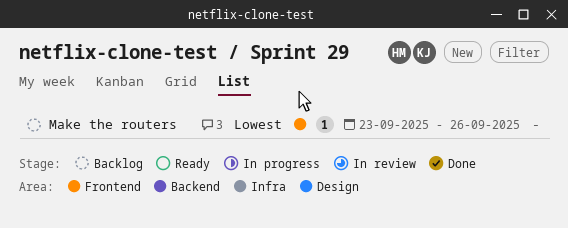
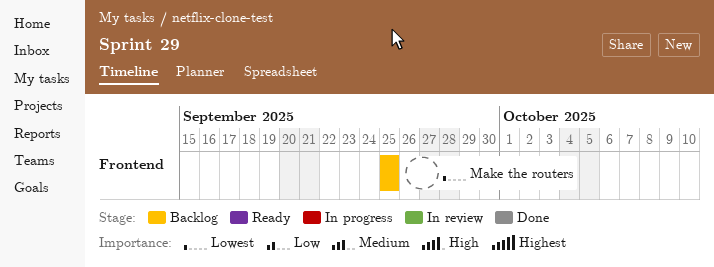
Make the routers, start: Sep 23 -> Sep 25
Make the routers, due: Sep 26 -> Sep 25

